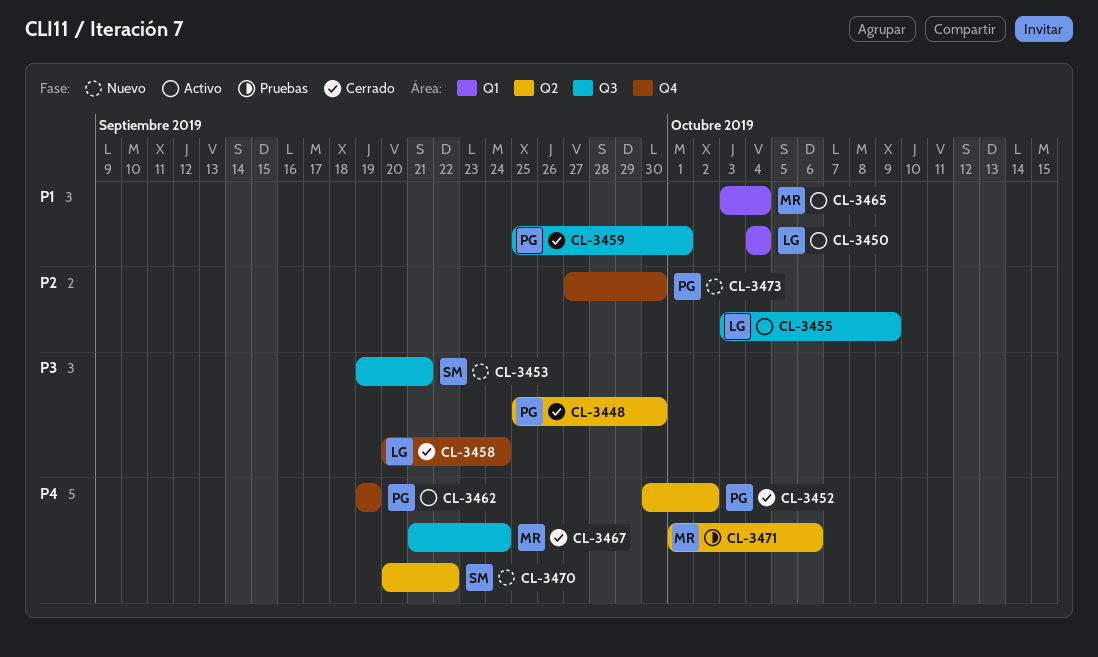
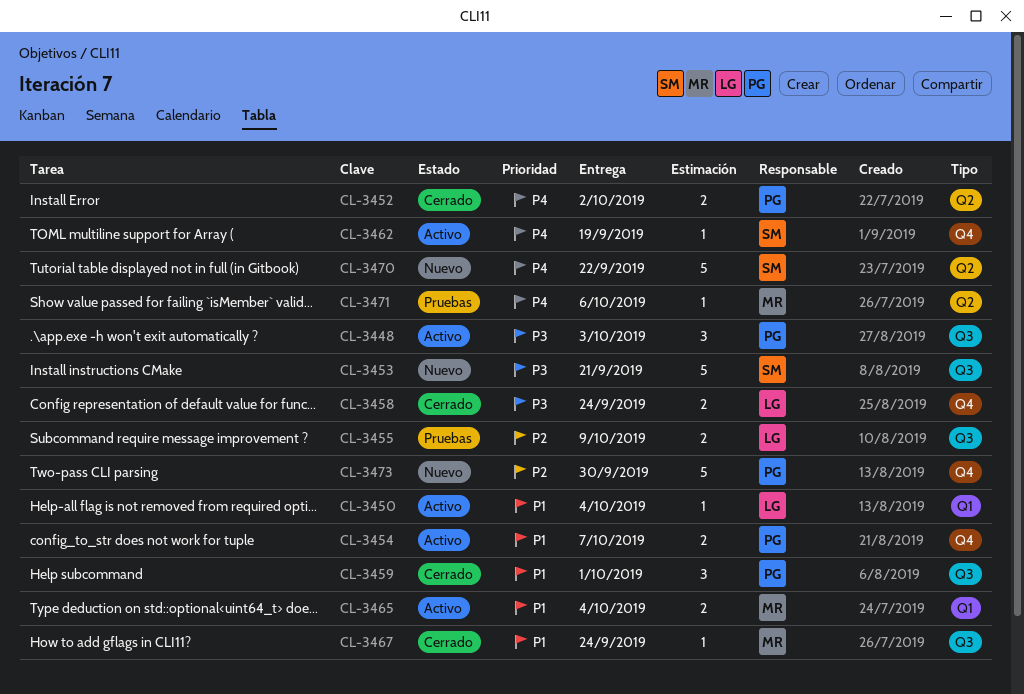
CL-3448, status: Cerrado -> Activo
CL-3448, label: Q2 -> Q3
CL-3448, due: Sep 30 -> Oct 3
CL-3454: none -> present
CL-3455, status: Activo -> Pruebas
CL-3462, owner: PG -> SM
CL-3467, priority: P4 -> P1

